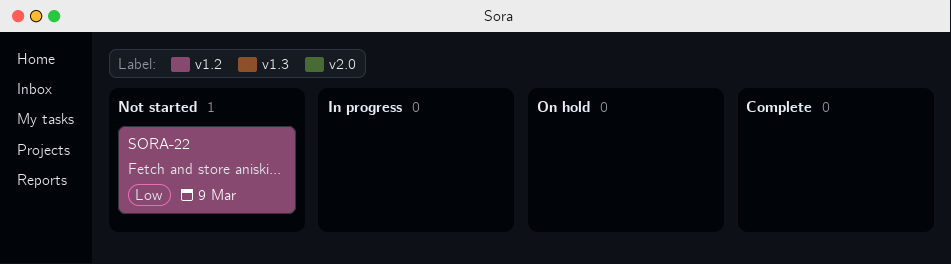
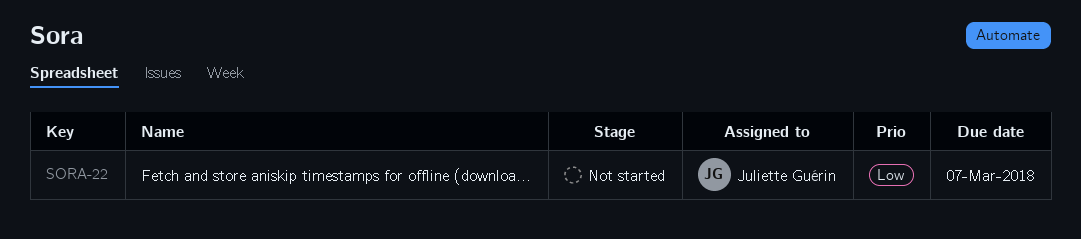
SORA-22, due: Mar 9 -> Mar 7

